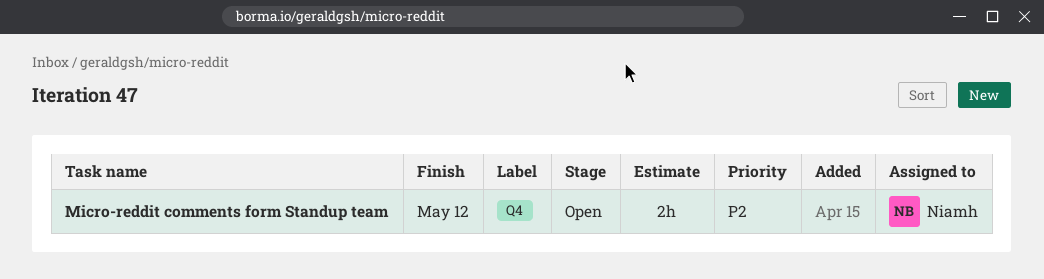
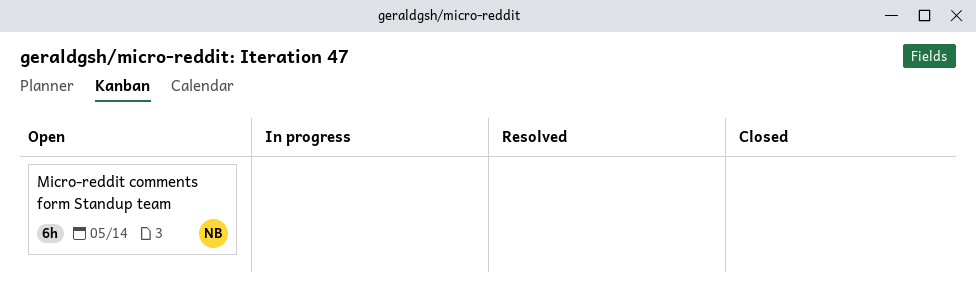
Micro-reddit comments form Standup team, estimate: 2h -> 6h
Micro-reddit comments form Standup team, due: May 12 -> May 14

